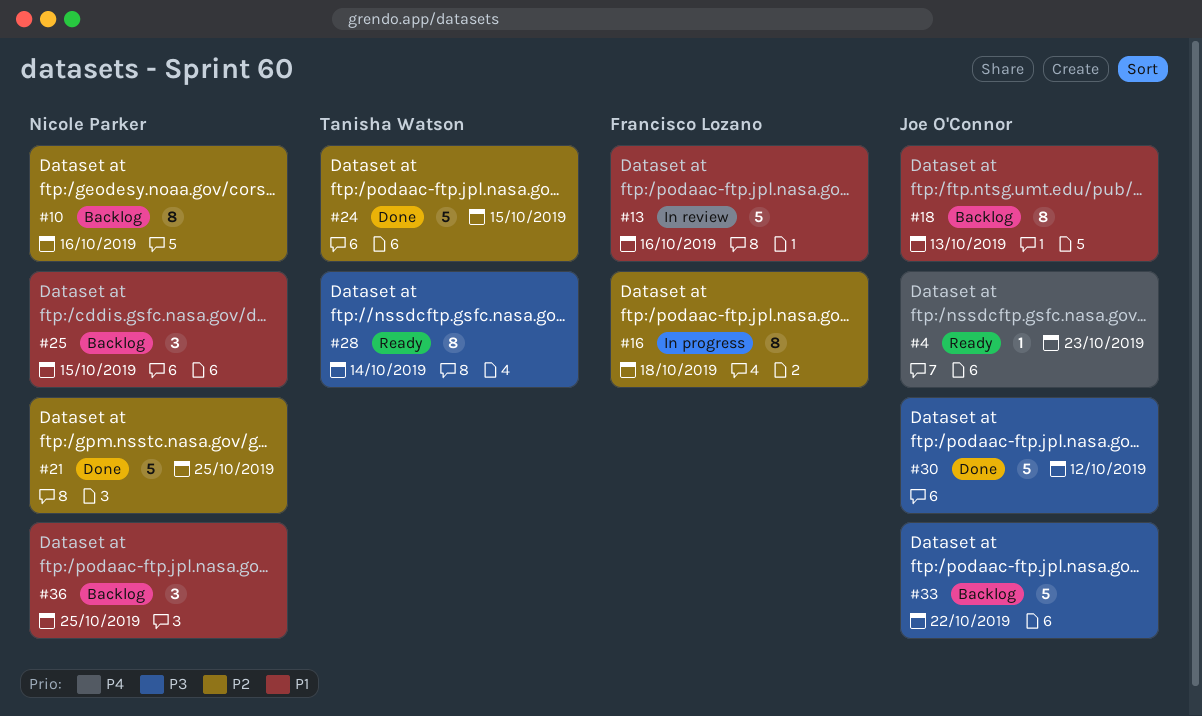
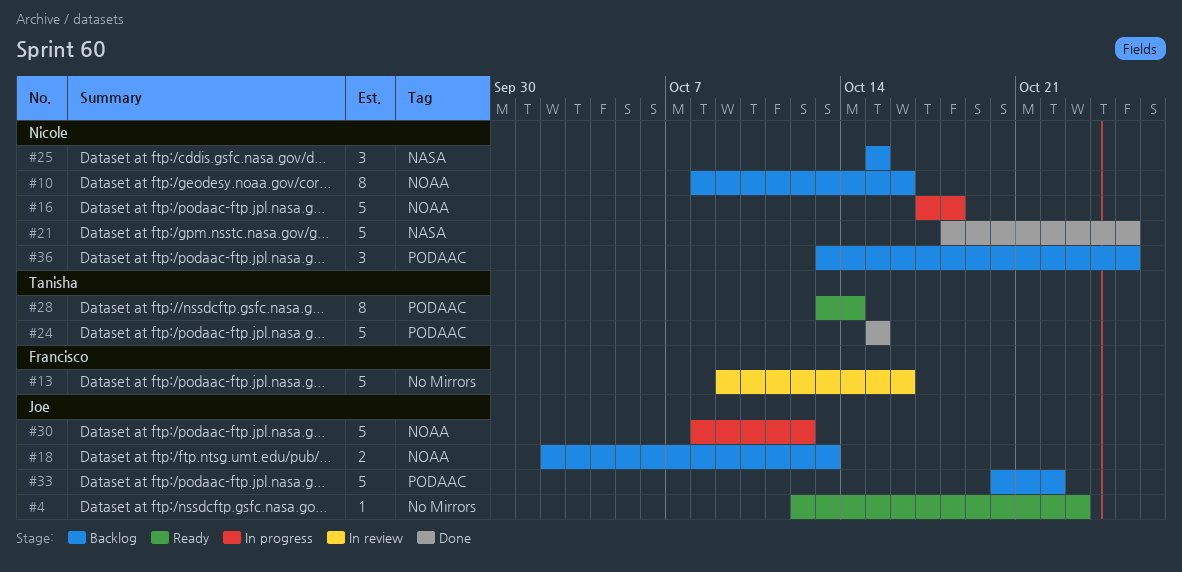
#16, owner: Francisco Lozano -> Nicole Parker
#16, estimate: 8 -> 5
#18, estimate: 8 -> 2
#30, status: Done -> In progress

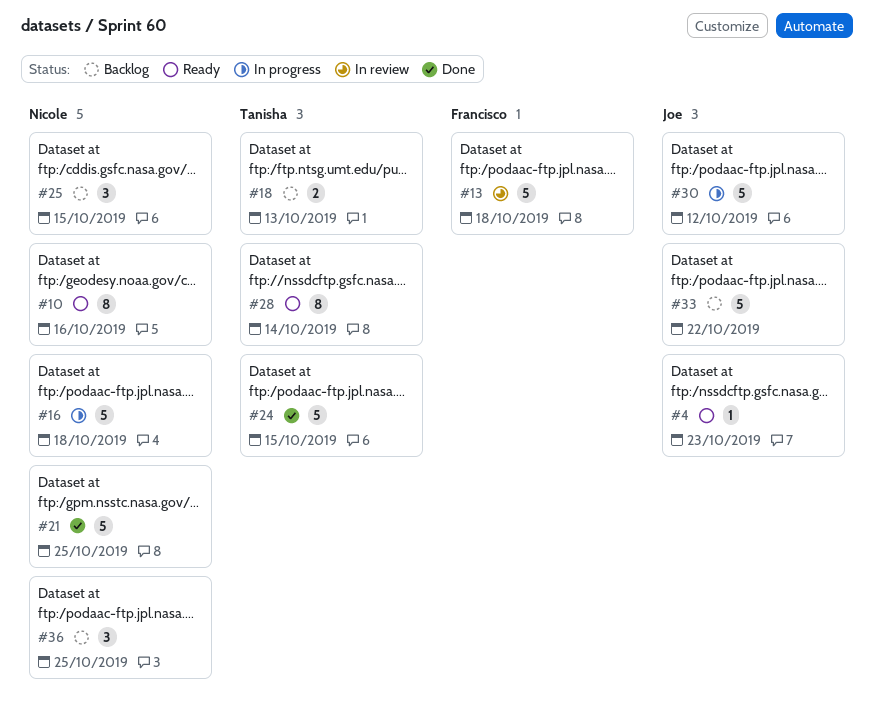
#10, status: Backlog -> Ready
#13, due: Oct 16 -> Oct 18
#18, owner: Joe -> Tanisha

